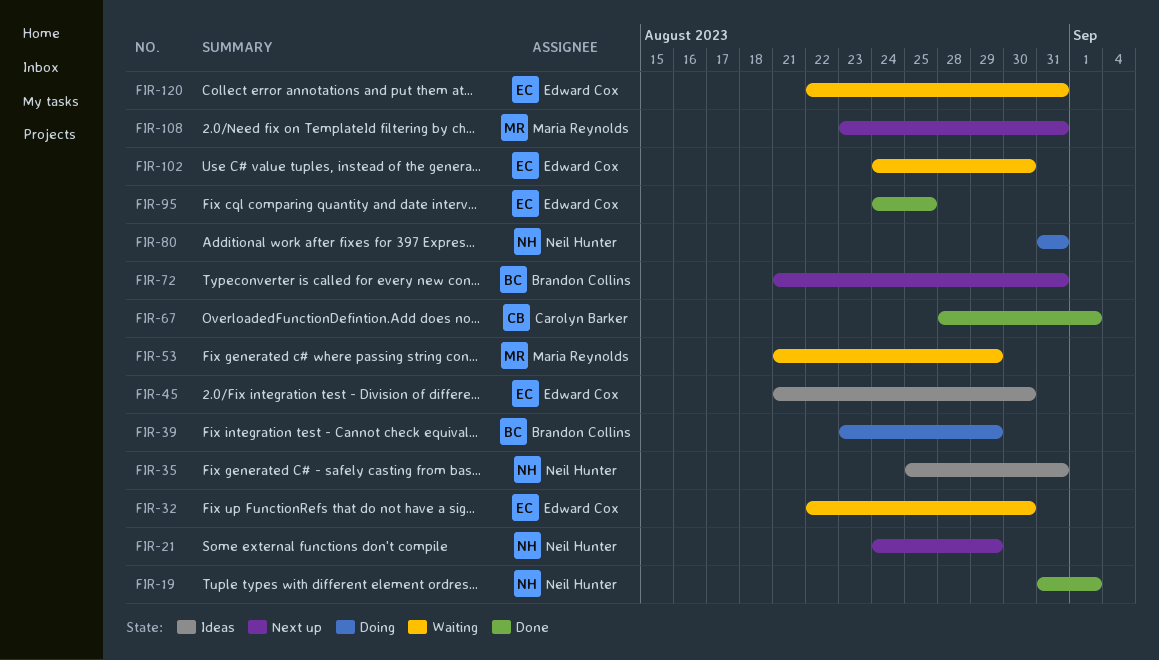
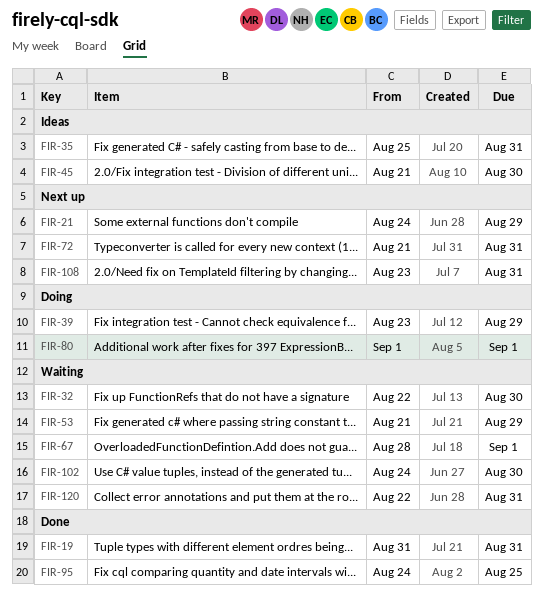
FIR-19, due: Sep 1 -> Aug 31
FIR-67, status: Done -> Waiting
FIR-80, start: Aug 31 -> Sep 1
FIR-80, due: Aug 31 -> Sep 1

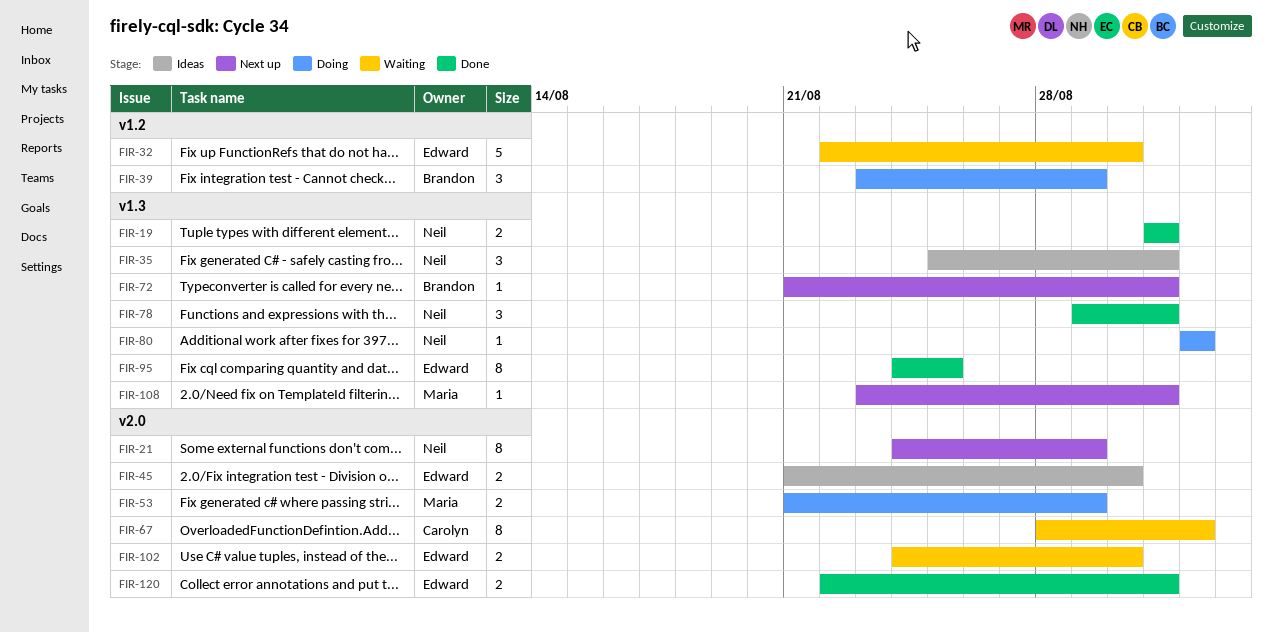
FIR-53, status: Waiting -> Doing
FIR-78: none -> present
FIR-120, status: Waiting -> Done

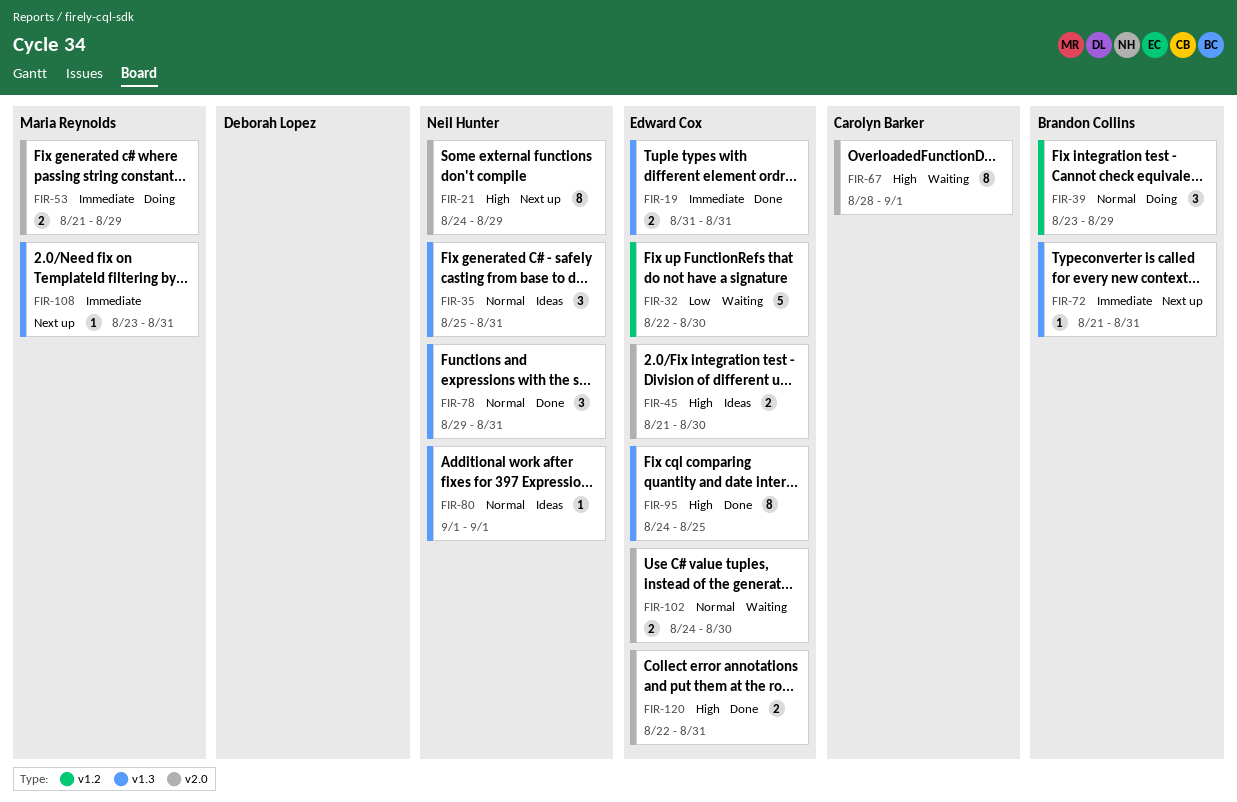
FIR-19, owner: Neil Hunter -> Edward Cox
FIR-80, status: Doing -> Ideas

